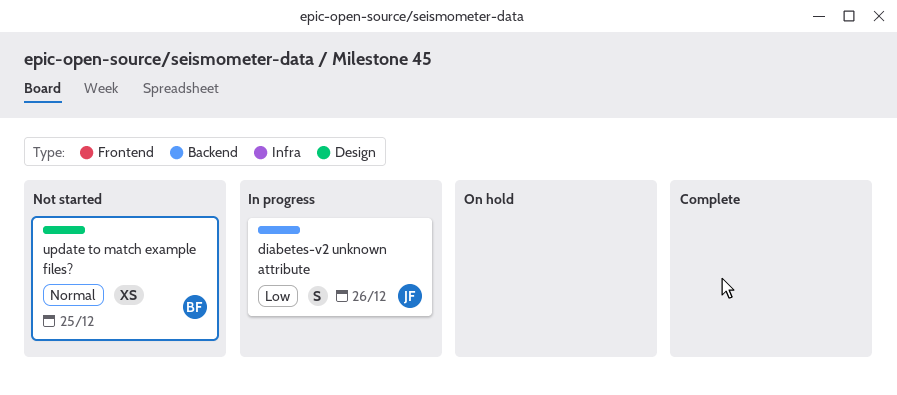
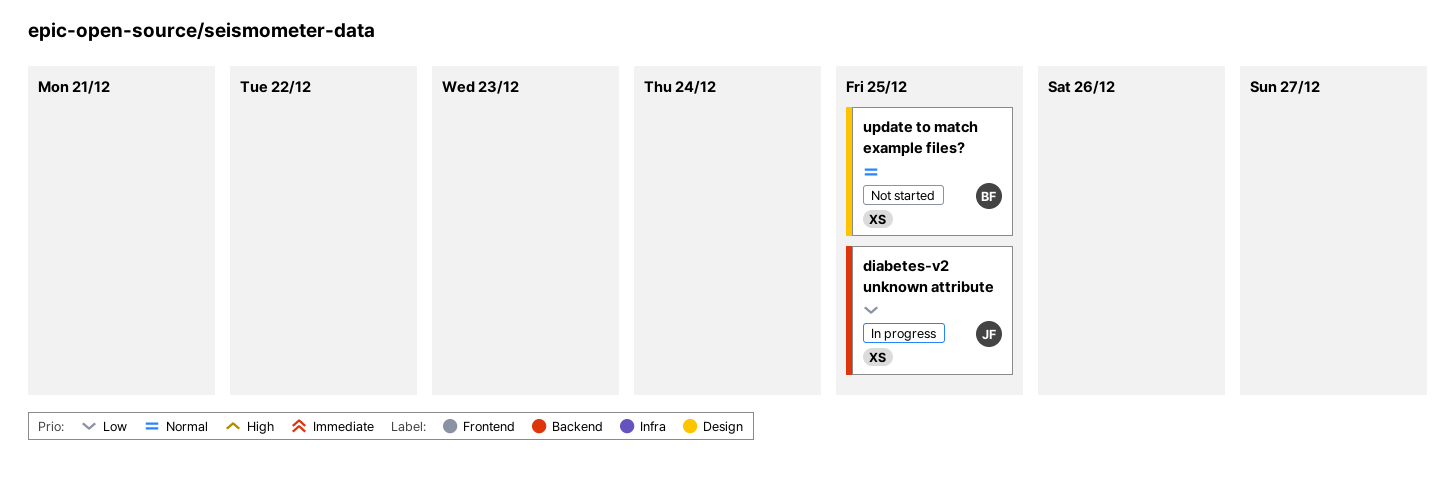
diabetes-v2 unknown attribute, estimate: S -> XS
diabetes-v2 unknown attribute, due: Dec 26 -> Dec 25

